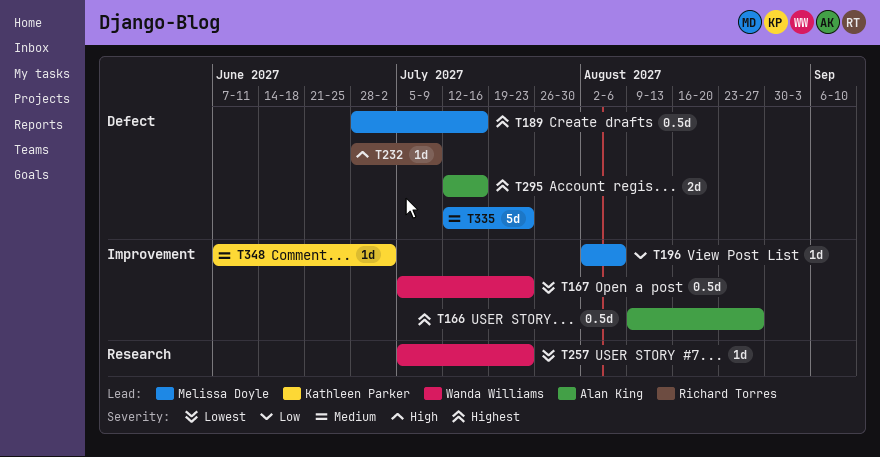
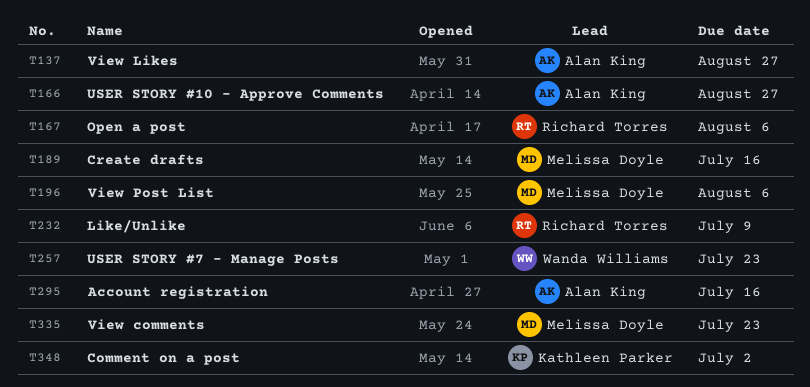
T137: none -> present
T167, owner: Wanda Williams -> Richard Torres
T167, due: Jul 23 -> Aug 6

